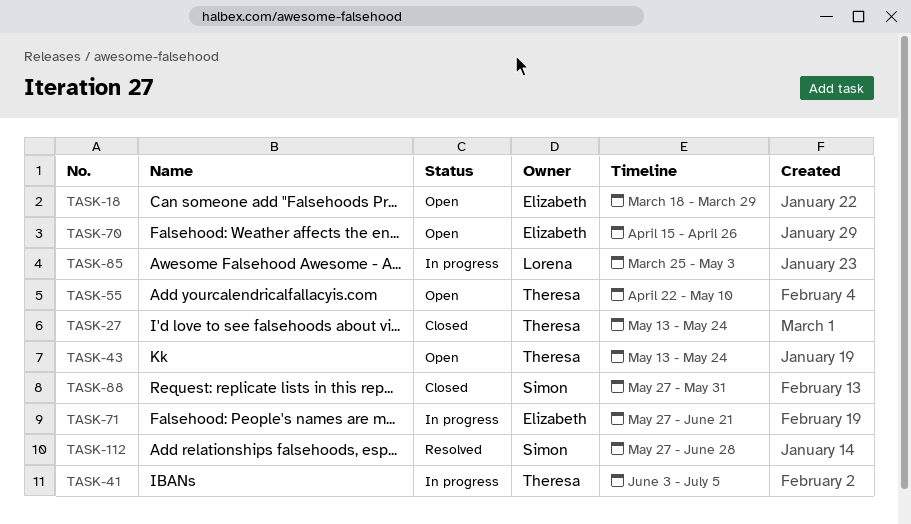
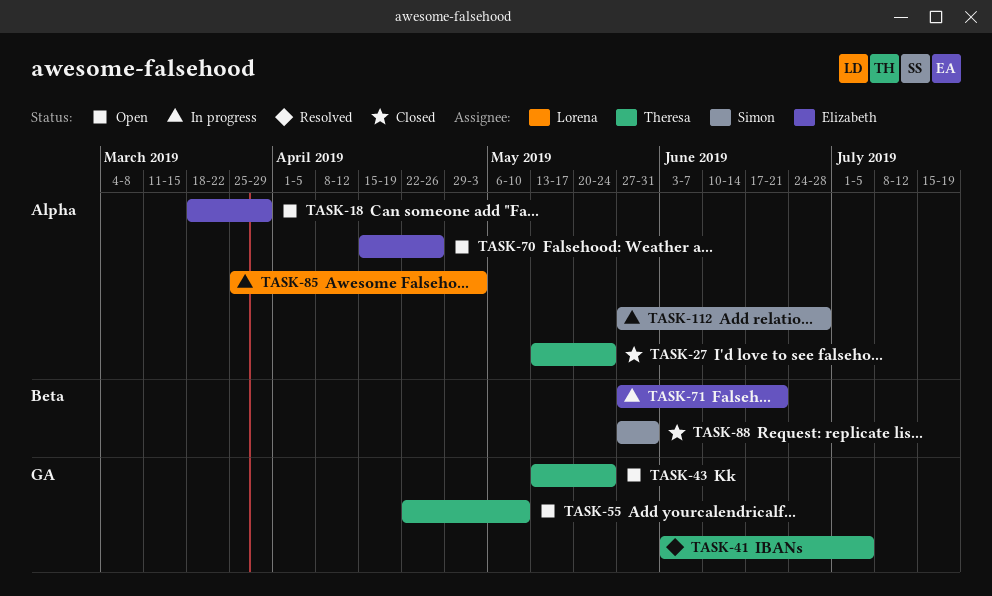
TASK-41, status: In progress -> Resolved
TASK-112, status: Resolved -> In progress

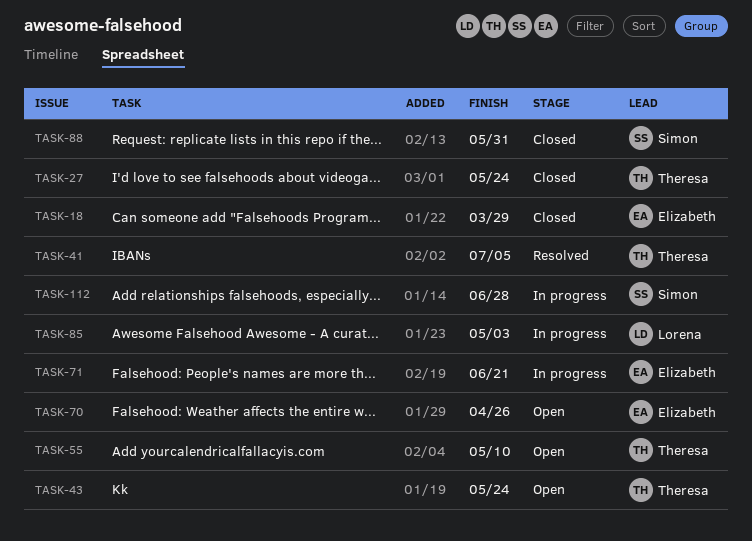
TASK-18, status: Open -> Closed

